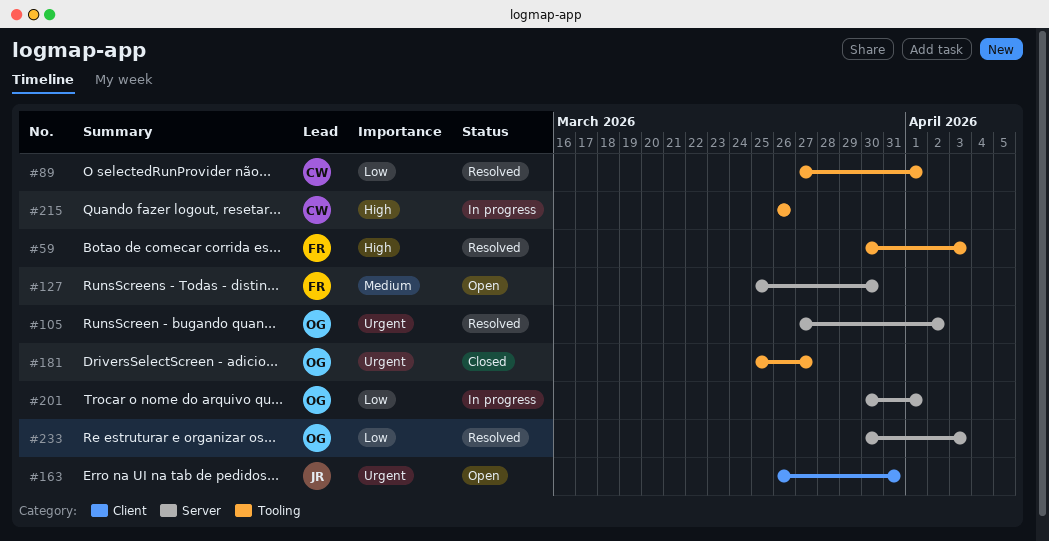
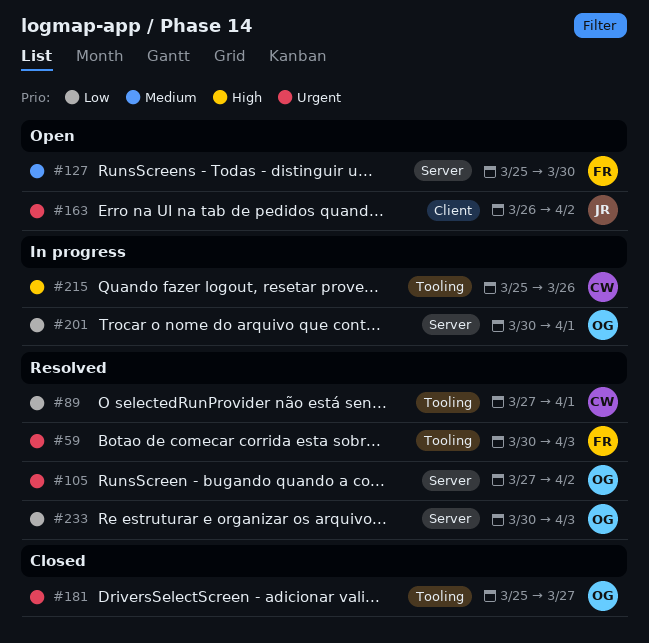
#59, priority: High -> Urgent
#163, due: Mar 31 -> Apr 2
#215, start: Mar 26 -> Mar 25

